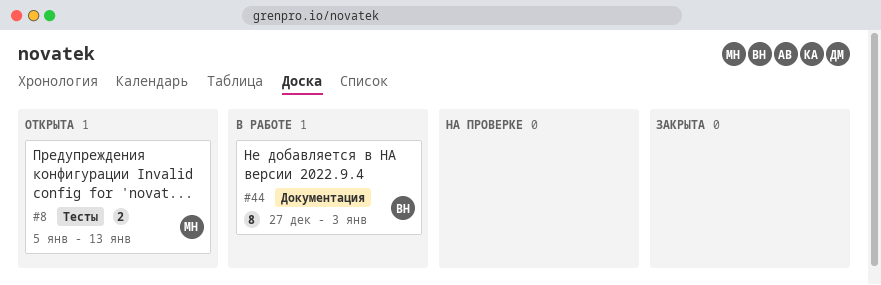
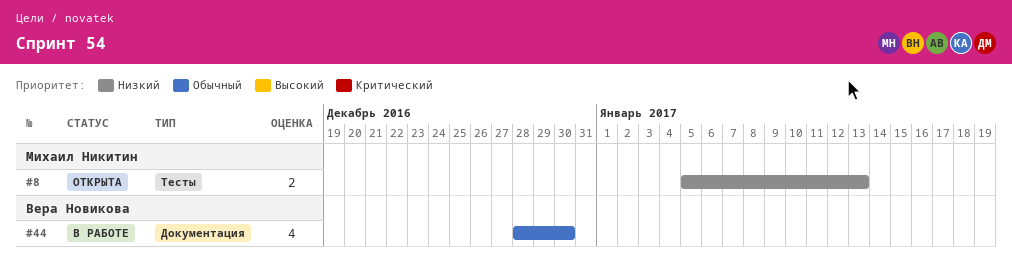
#44, estimate: 8 -> 4
#44, start: Dec 27 -> Dec 28
#44, due: Jan 3 -> Dec 30

